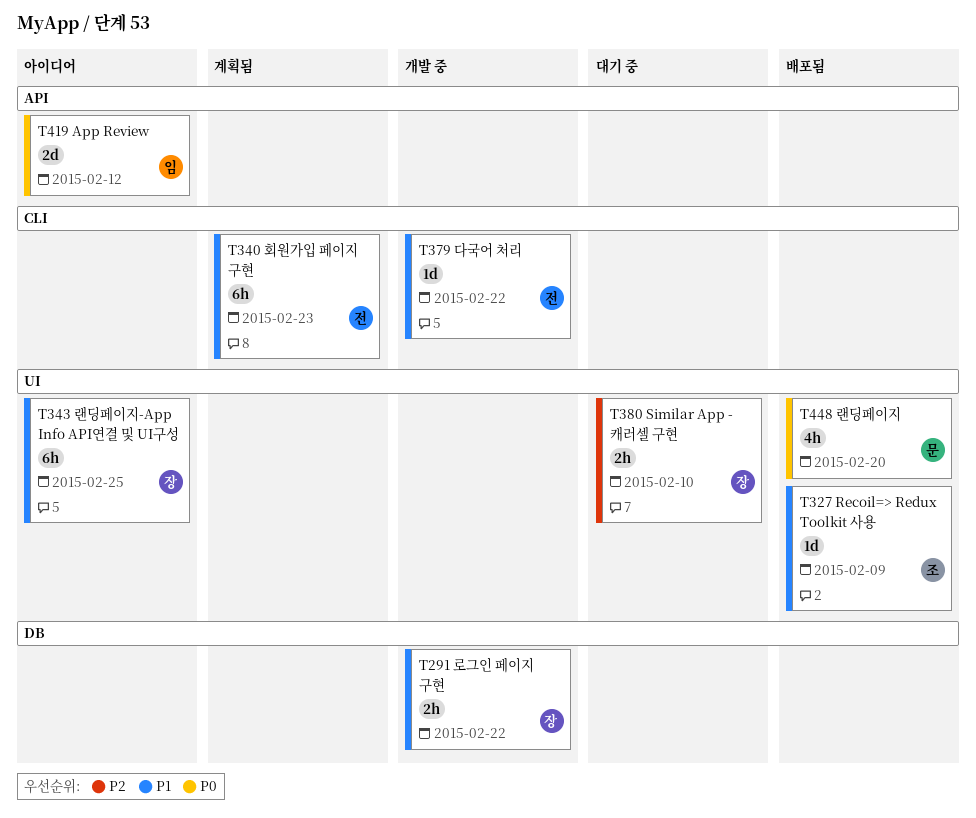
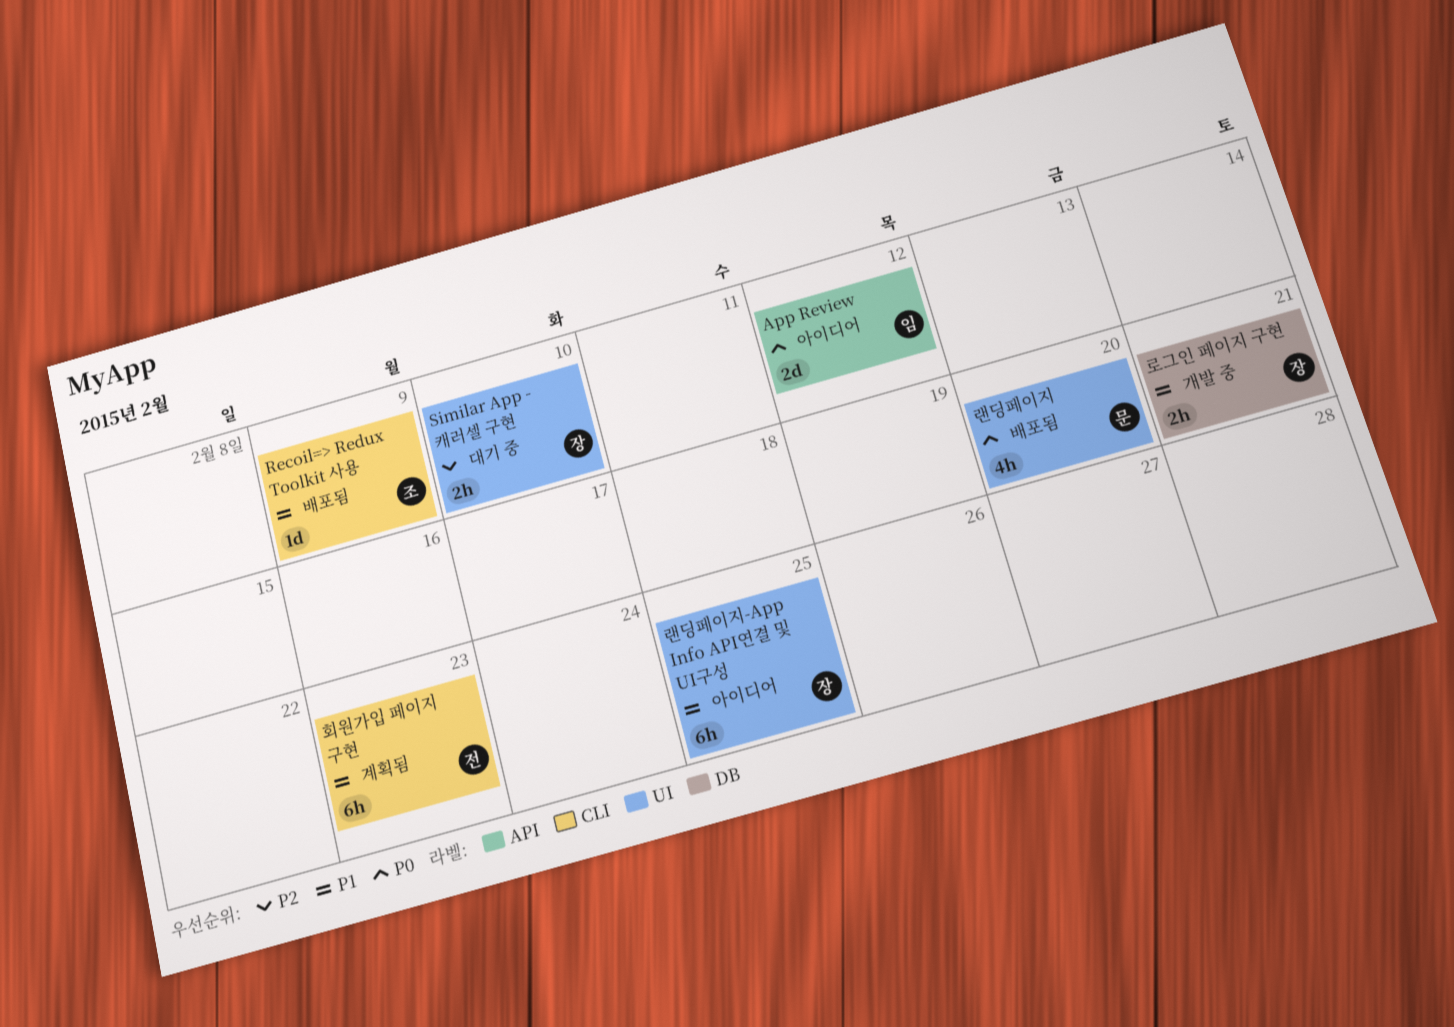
Recoil=> Redux Toolkit 사용, label: UI -> CLI
다국어 처리: present -> none
로그인 페이지 구현, due: Feb 22 -> Feb 21

